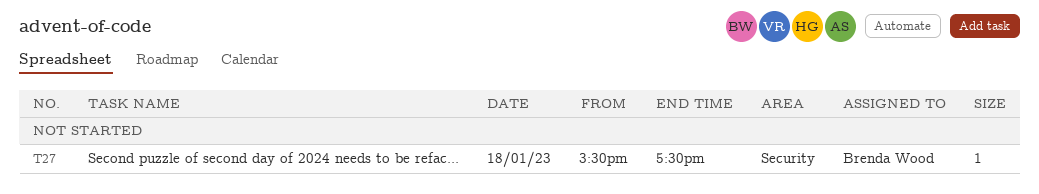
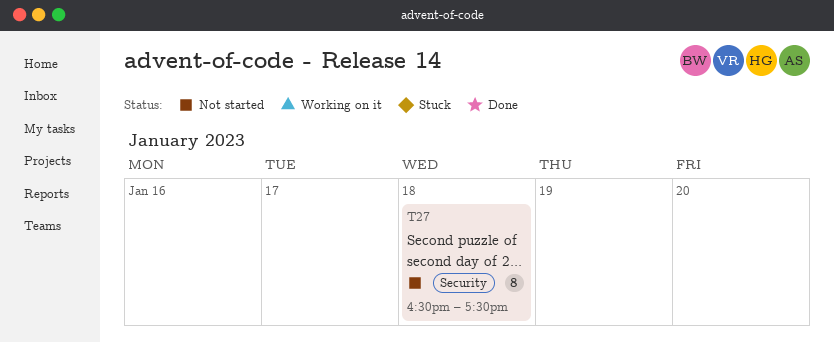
T27, estimate: 1 -> 8
T27, begins: 15:30 -> 16:30

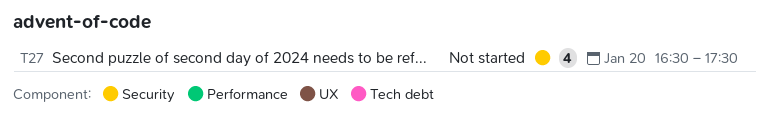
T27, estimate: 8 -> 4
T27, day: Jan 18 -> Jan 20

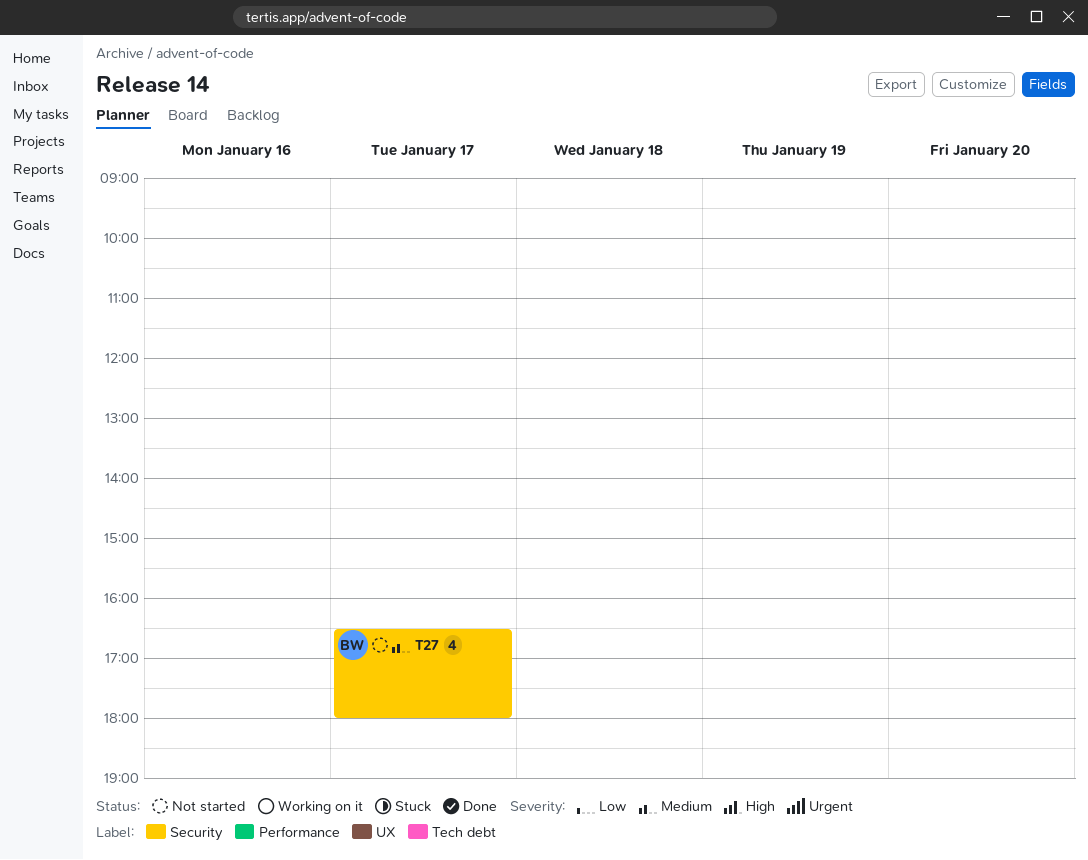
T27, day: Jan 20 -> Jan 17
T27, ends: 17:30 -> 18:00

